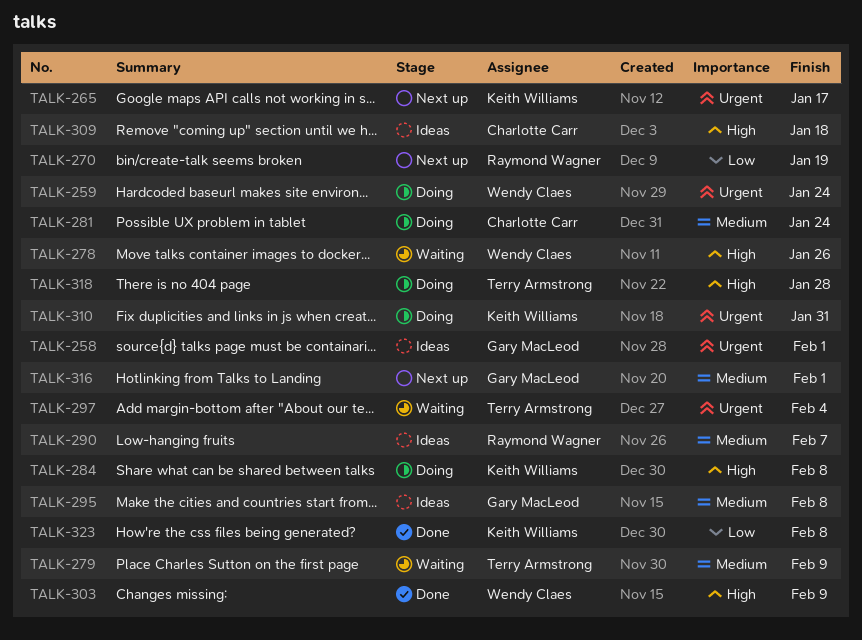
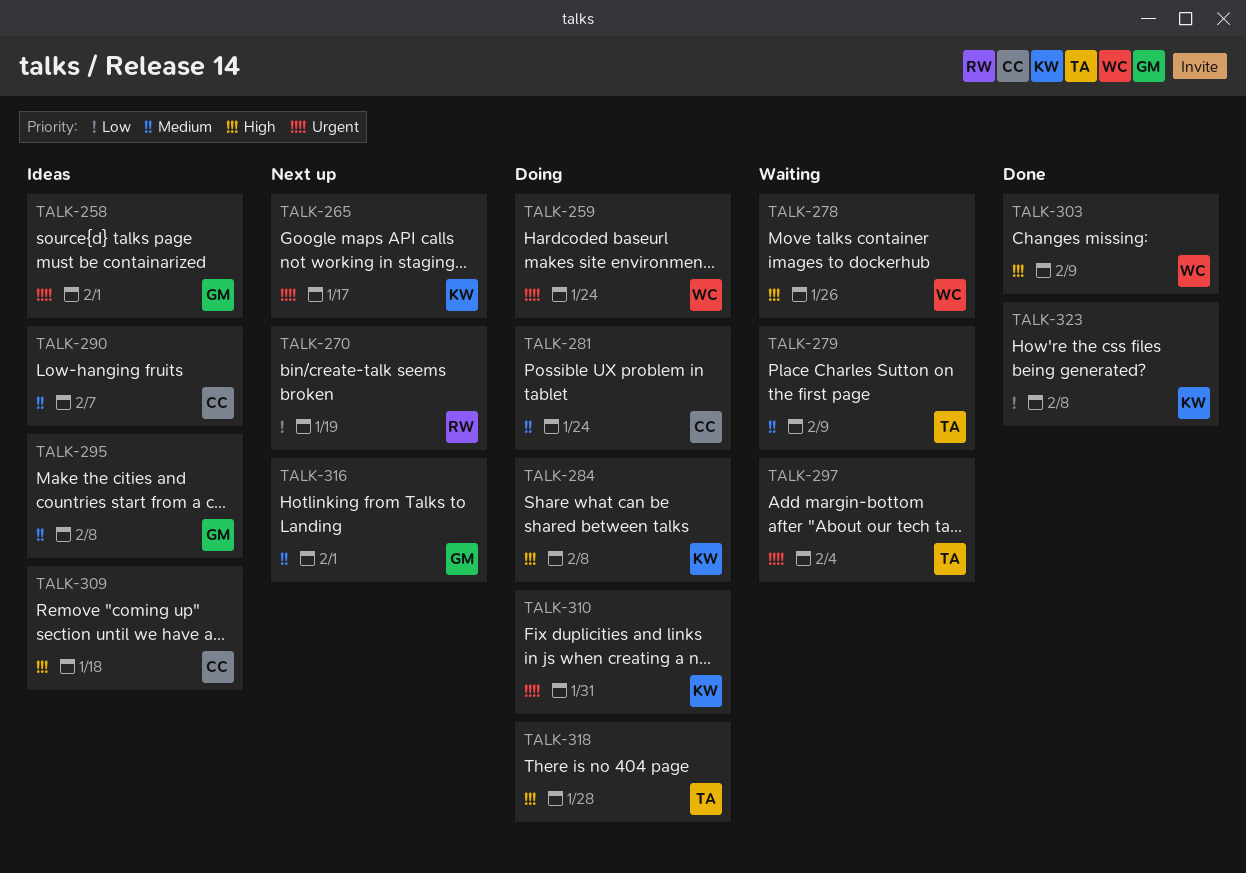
TALK-290, owner: Raymond Wagner -> Charlotte Carr

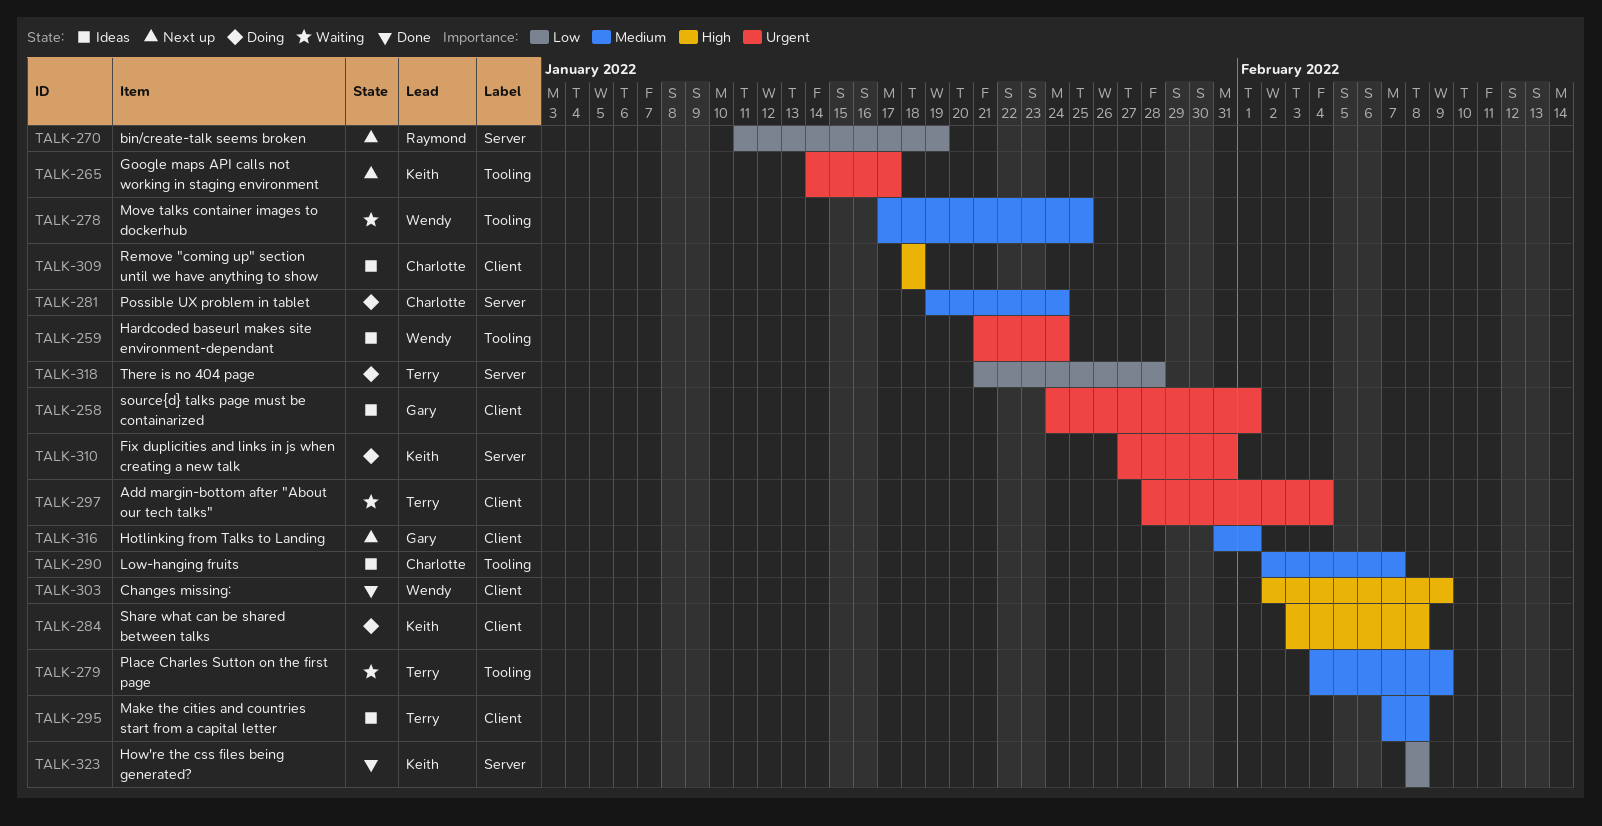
TALK-259, status: Doing -> Ideas
TALK-278, priority: High -> Medium
TALK-278, due: Jan 26 -> Jan 25
TALK-295, owner: Gary -> Terry
TALK-318, priority: High -> Low

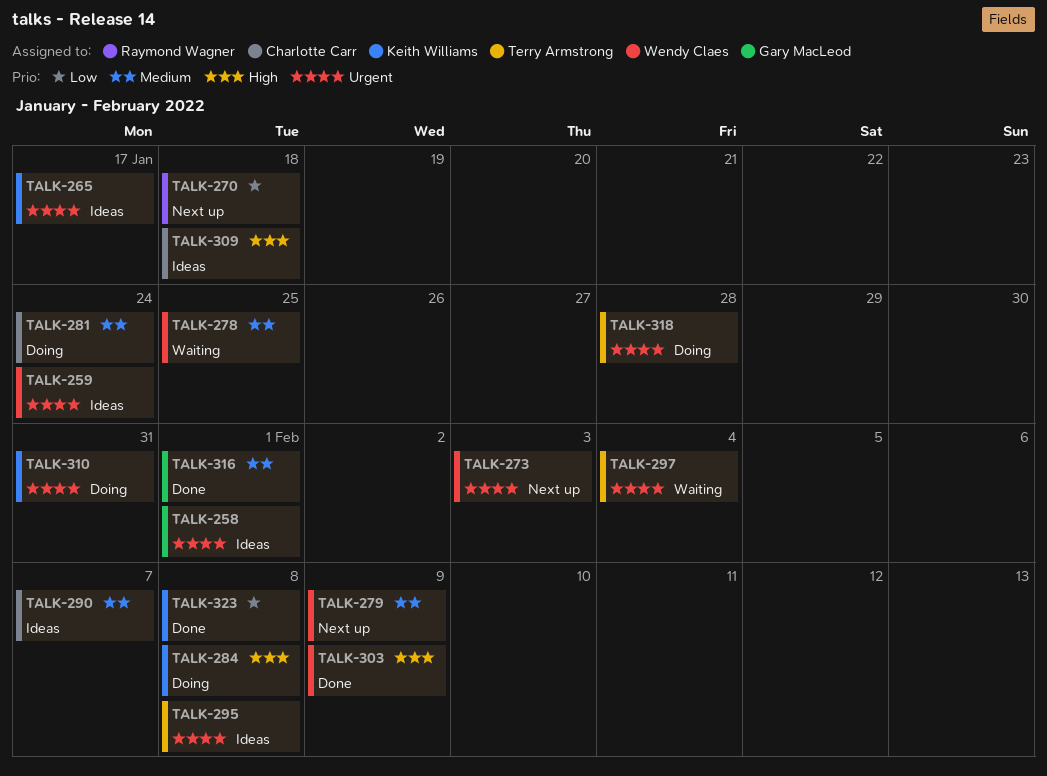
TALK-265, status: Next up -> Ideas
TALK-270, due: Jan 19 -> Jan 18
TALK-273: none -> present
TALK-279, status: Waiting -> Next up
TALK-279, owner: Terry Armstrong -> Wendy Claes
TALK-295, priority: Medium -> Urgent
TALK-316, status: Next up -> Done
TALK-318, priority: Low -> Urgent

